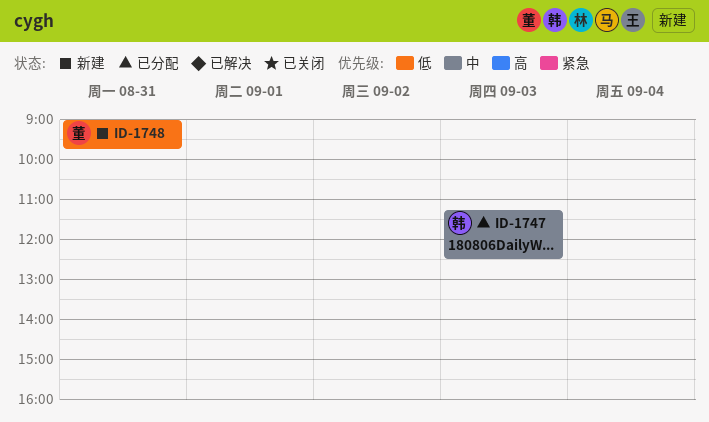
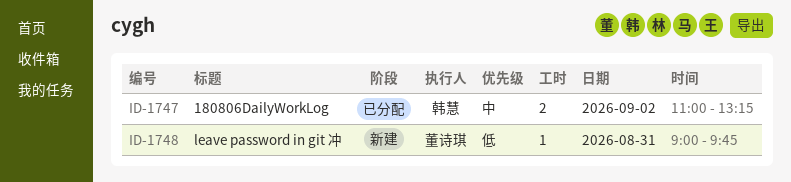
ID-1747, day: Sep 3 -> Sep 2
ID-1747, begins: 11:15 -> 11:00
ID-1747, ends: 12:30 -> 13:15

